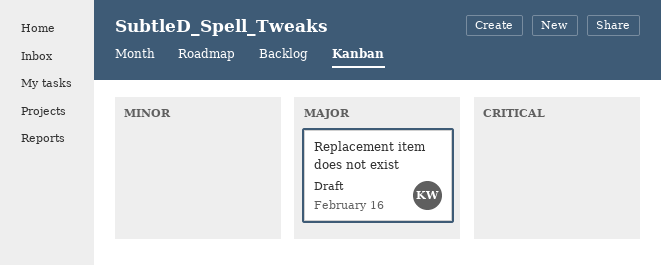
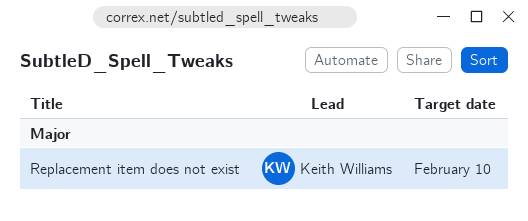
Replacement item does not exist, due: Feb 16 -> Feb 10

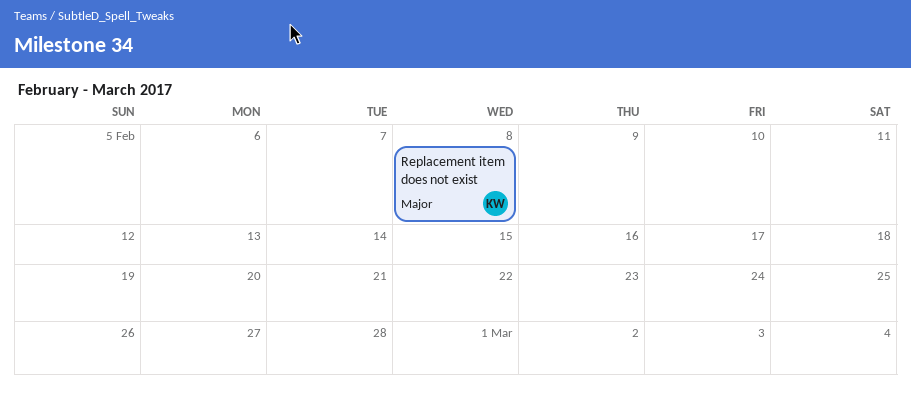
Replacement item does not exist, due: Feb 10 -> Feb 8

